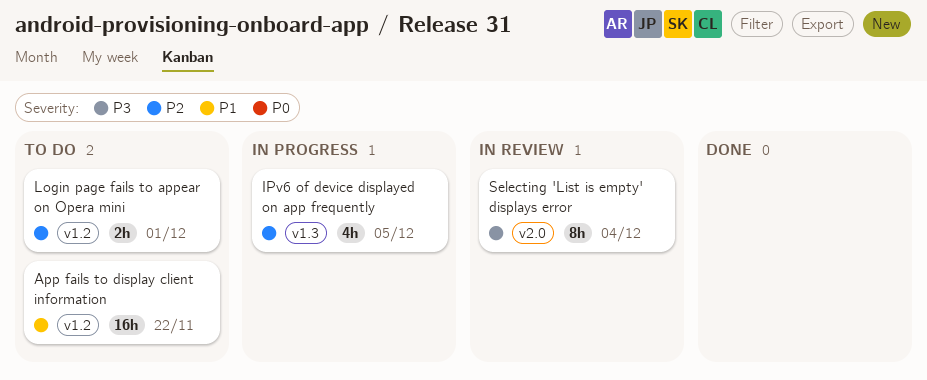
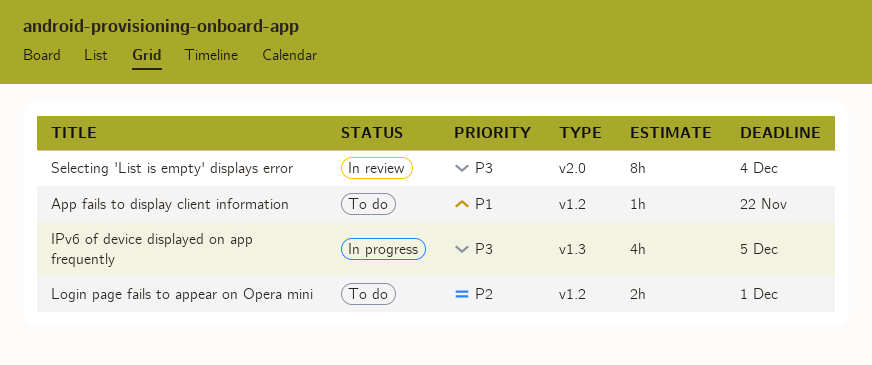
App fails to display client information, estimate: 16h -> 1h
IPv6 of device displayed on app frequently, priority: P2 -> P3

